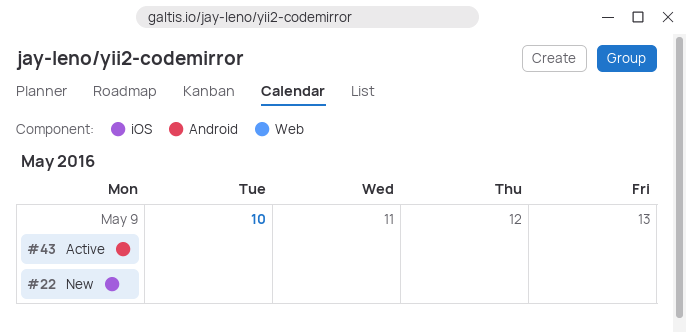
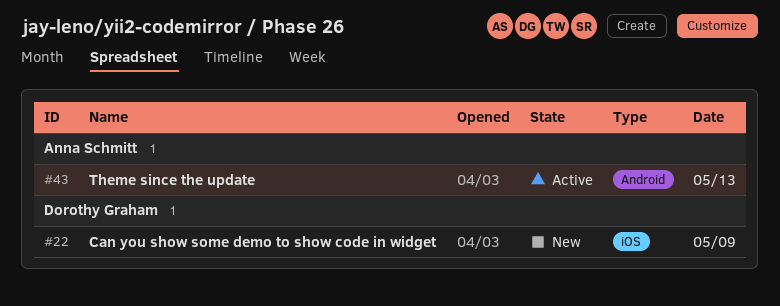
#43, day: May 9 -> May 13

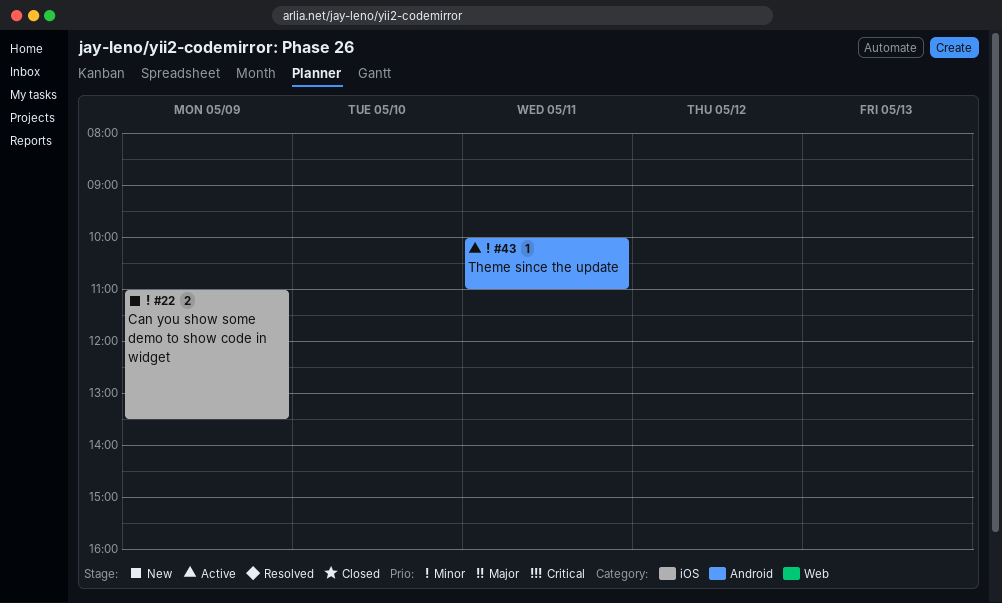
#43, day: May 13 -> May 11

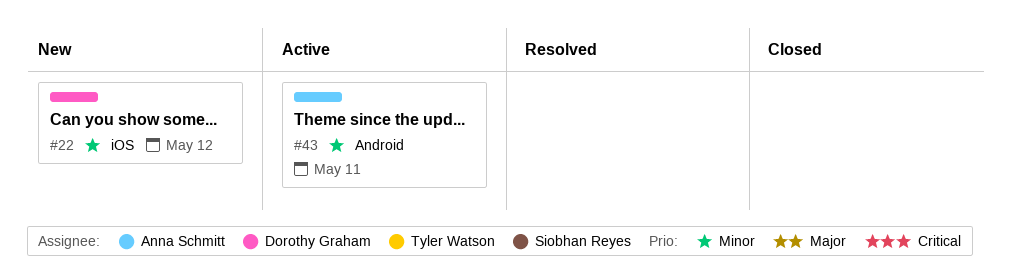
#22, day: May 9 -> May 12

